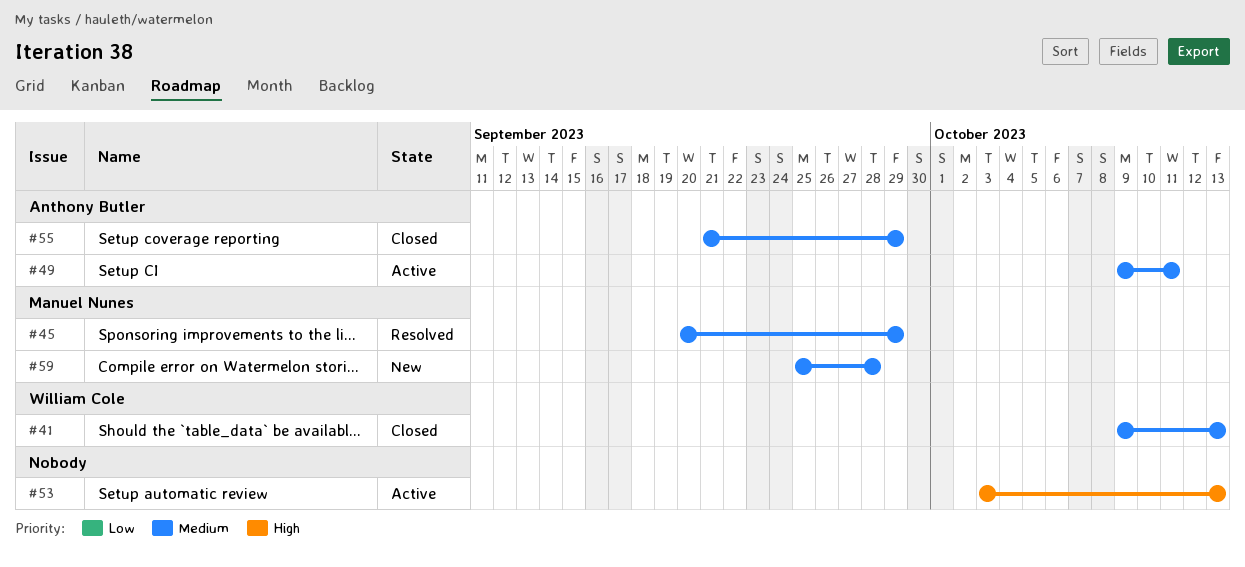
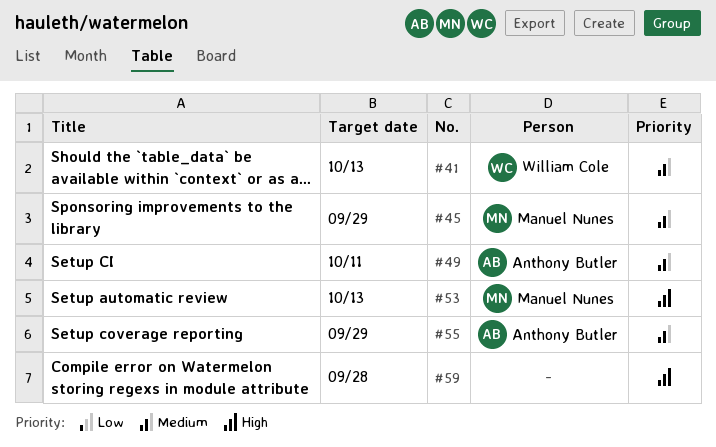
#53, owner: none -> Manuel Nunes
#59, owner: Manuel Nunes -> none
#59, priority: Medium -> High

